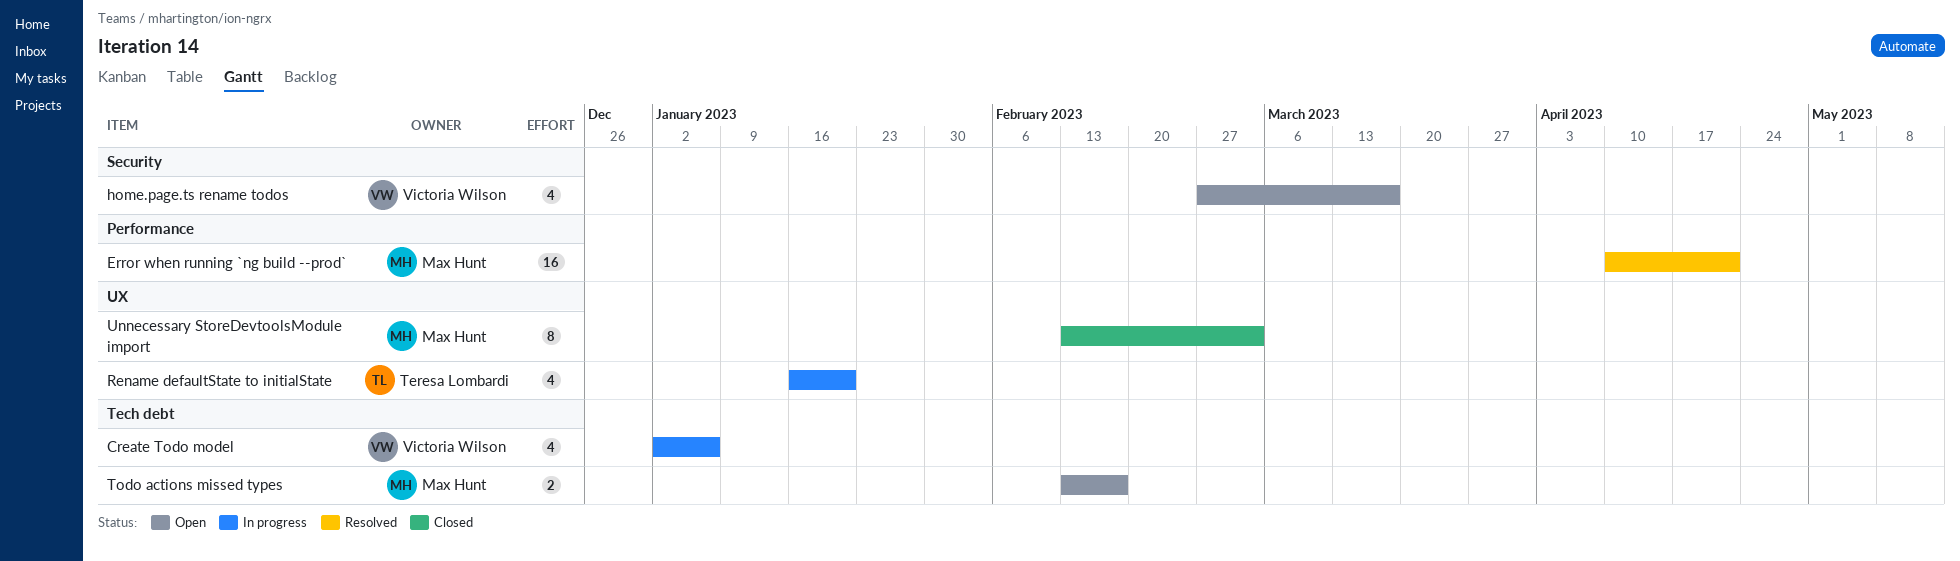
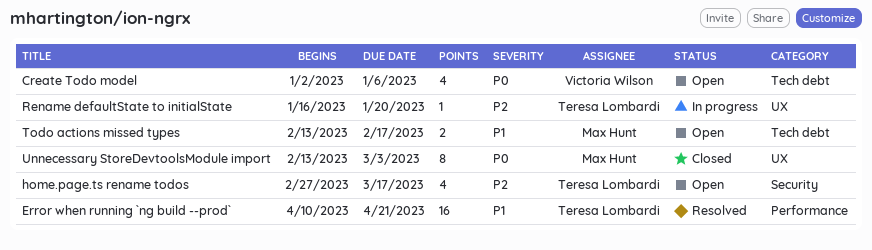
Create Todo model, status: In progress -> Open
Error when running `ng build --prod`, owner: Max Hunt -> Teresa Lombardi
home.page.ts rename todos, owner: Victoria Wilson -> Teresa Lombardi
Rename defaultState to initialState, estimate: 4 -> 1

